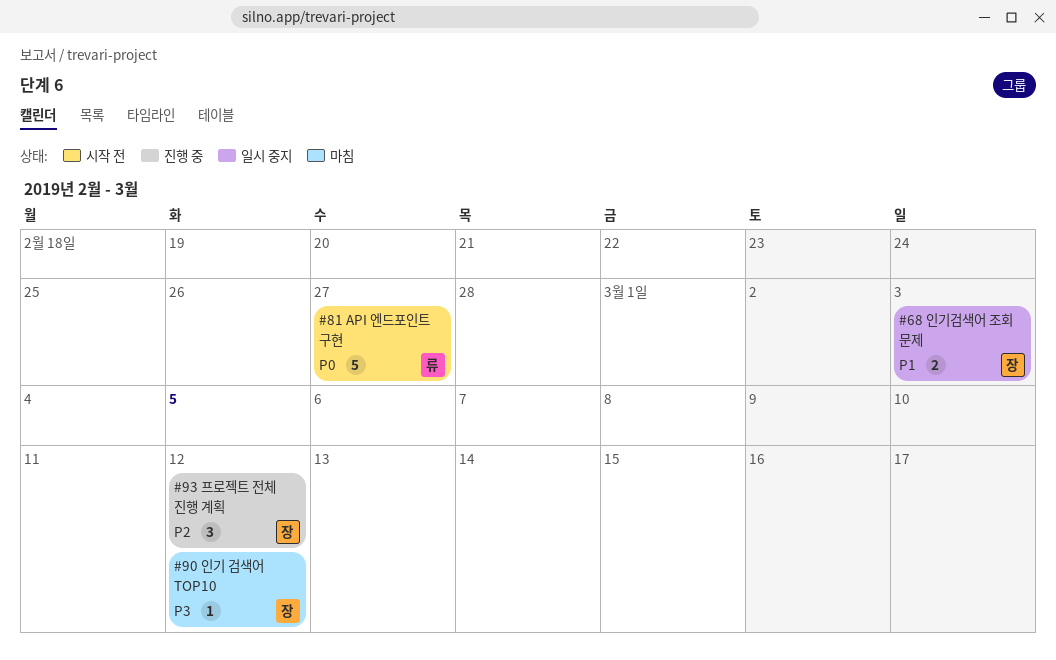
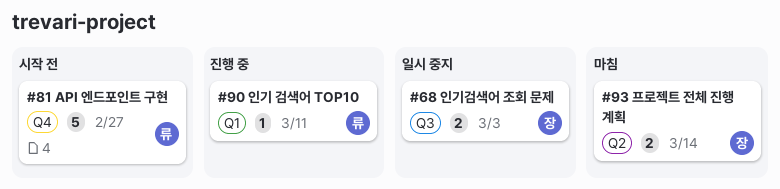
#90, status: 마침 -> 진행 중
#90, owner: 장 -> 류
#90, due: Mar 12 -> Mar 11
#93, status: 진행 중 -> 마침
#93, estimate: 3 -> 2
#93, due: Mar 12 -> Mar 14

